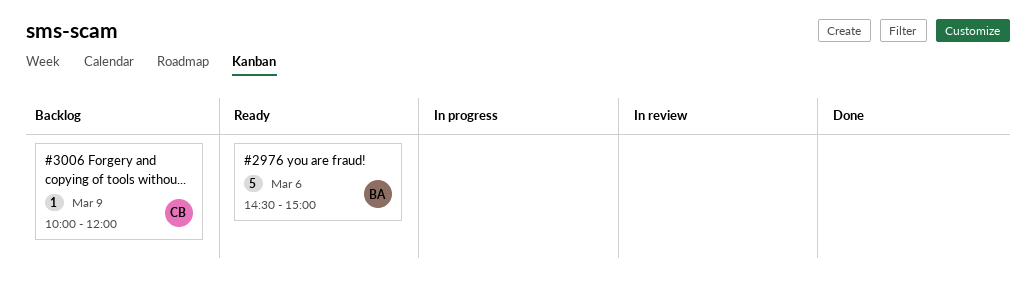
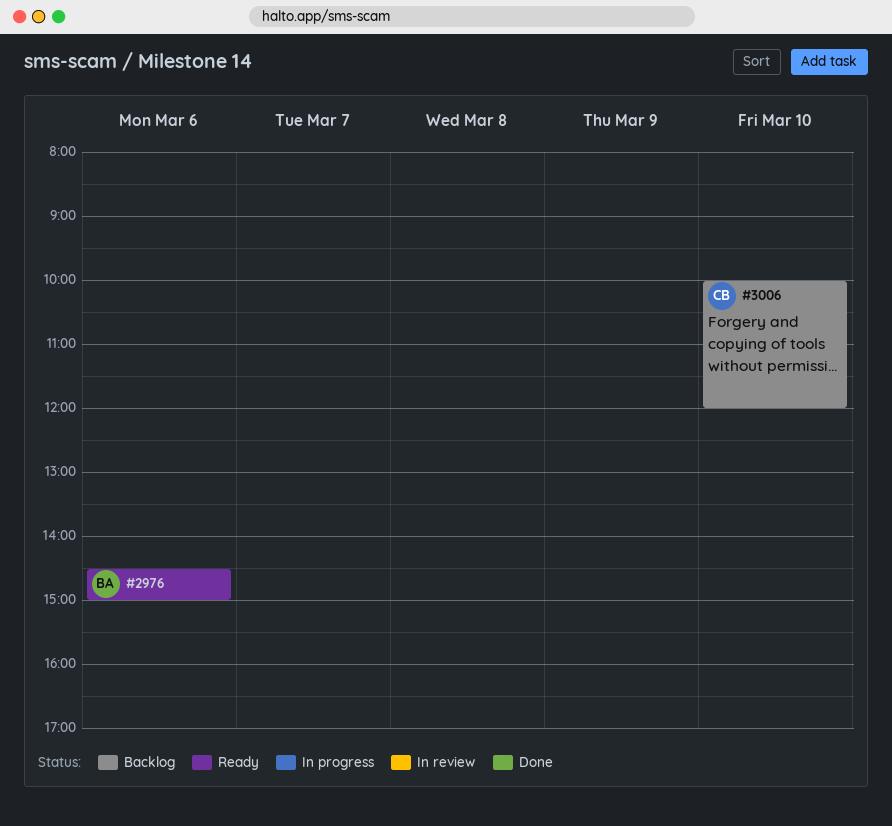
#3006, day: Mar 9 -> Mar 10

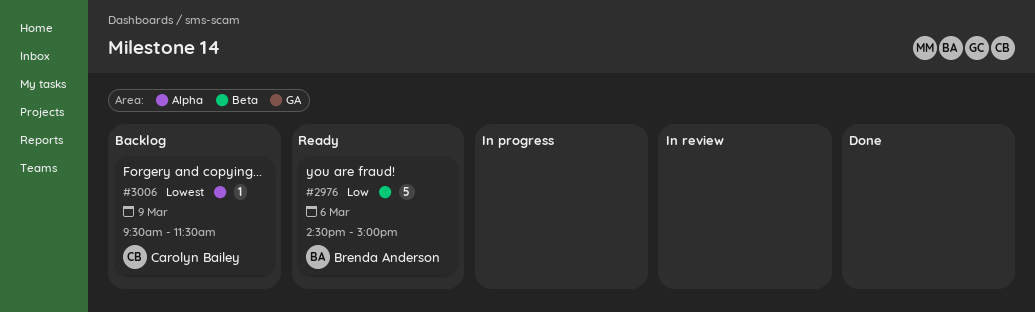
#3006, day: Mar 10 -> Mar 9
#3006, begins: 10:00 -> 09:30
#3006, ends: 12:00 -> 11:30

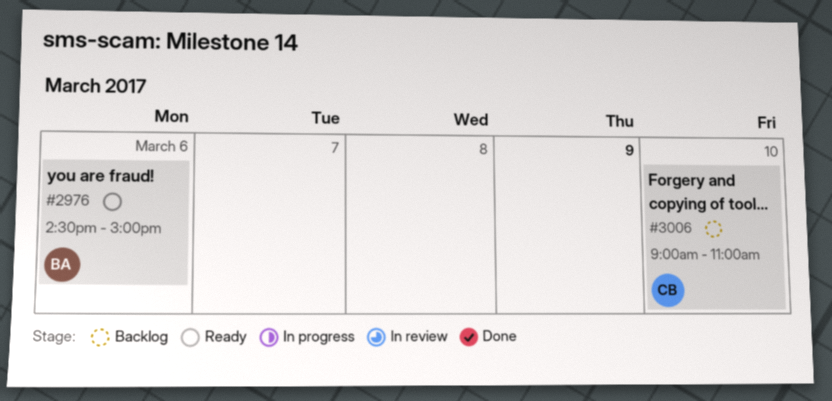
#3006, day: Mar 9 -> Mar 10
#3006, begins: 09:30 -> 09:00
#3006, ends: 11:30 -> 11:00

